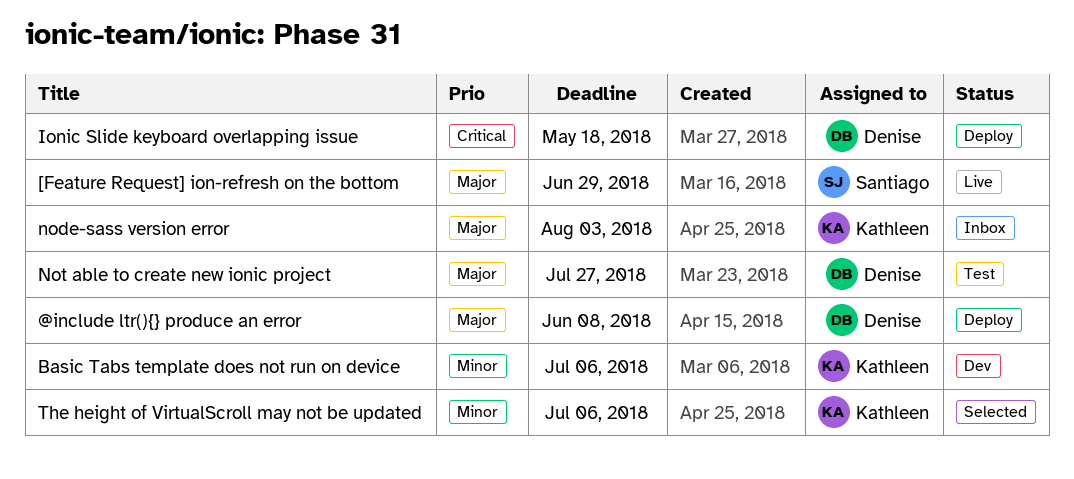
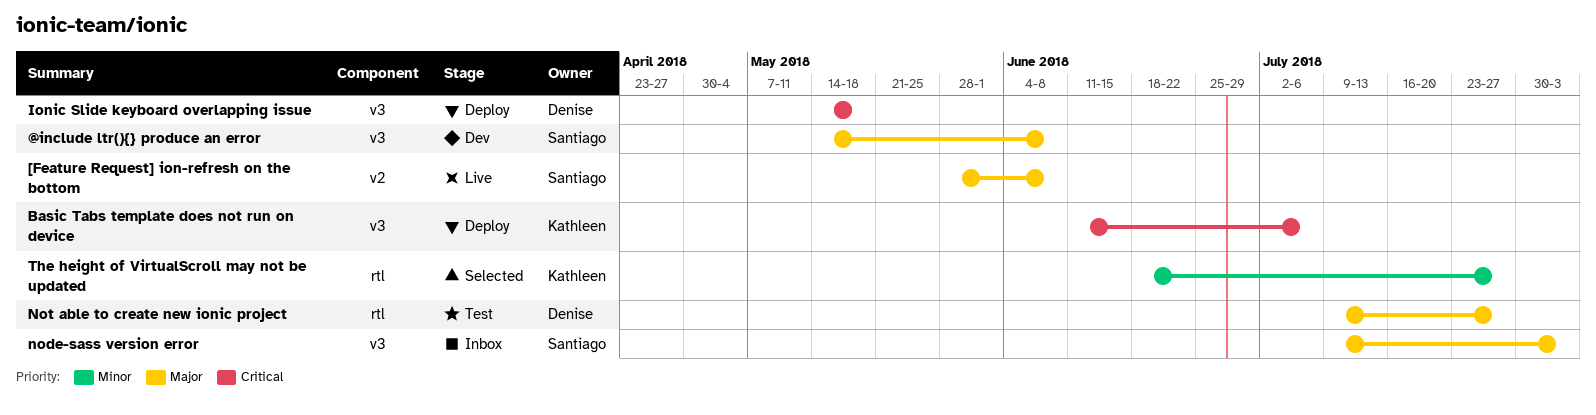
@include ltr(){} produce an error, status: Deploy -> Dev
@include ltr(){} produce an error, owner: Denise -> Santiago
[Feature Request] ion-refresh on the bottom, due: Jun 29 -> Jun 8
Basic Tabs template does not run on device, status: Dev -> Deploy
Basic Tabs template does not run on device, priority: Minor -> Critical
node-sass version error, owner: Kathleen -> Santiago
The height of VirtualScroll may not be updated, due: Jul 6 -> Jul 27

